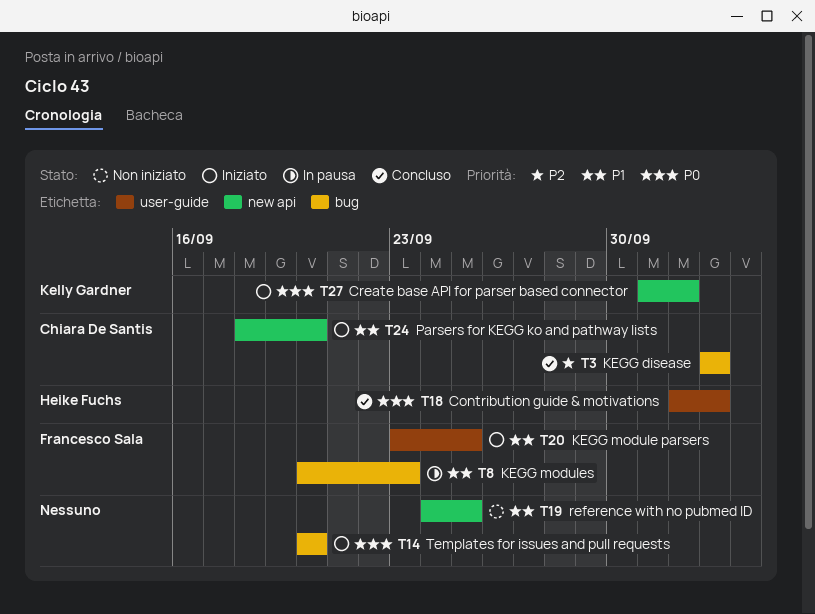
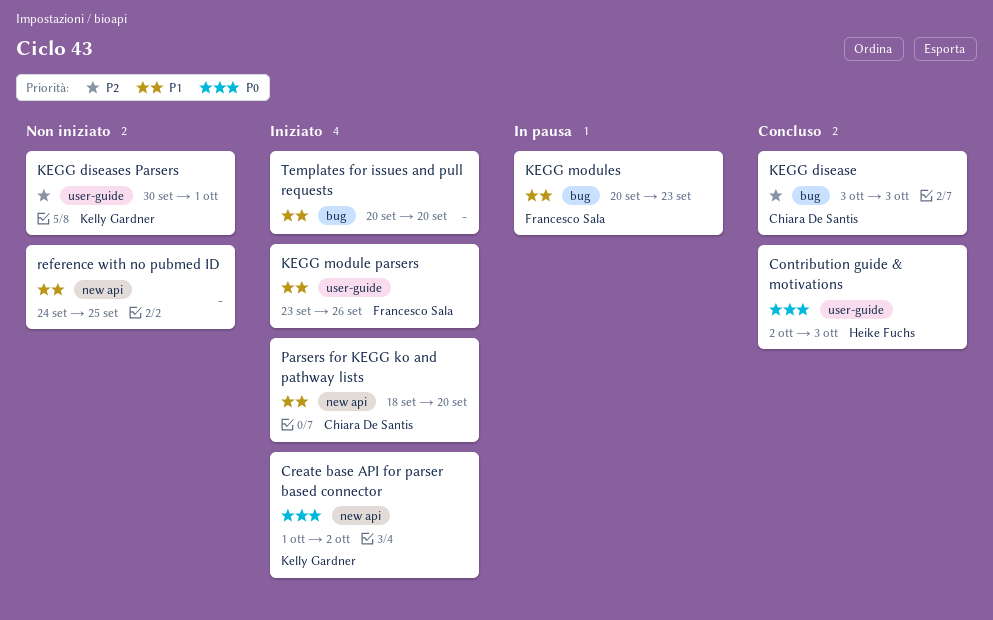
KEGG diseases Parsers: none -> present
KEGG module parsers, due: Sep 25 -> Sep 26
Templates for issues and pull requests, priority: P0 -> P1

